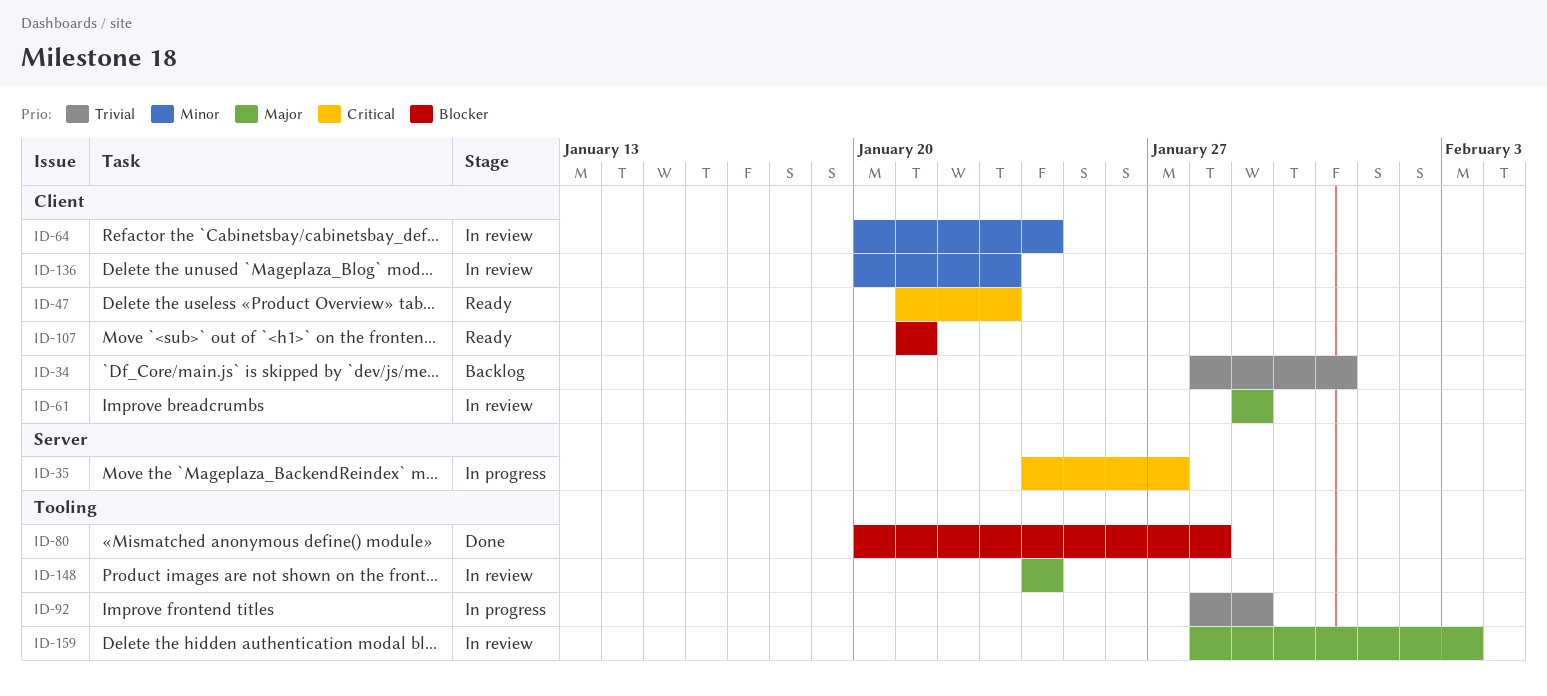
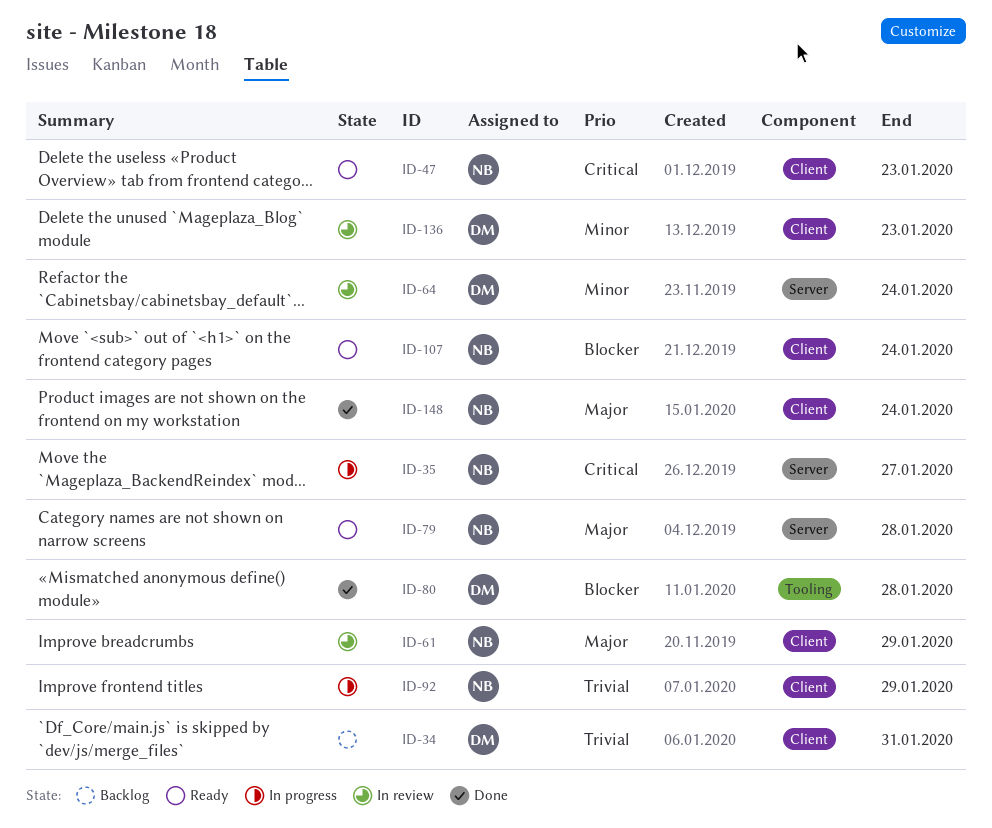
ID-64, label: Client -> Server
ID-79: none -> present
ID-92, label: Tooling -> Client
ID-107, due: Jan 21 -> Jan 24
ID-148, status: In review -> Done
ID-148, label: Tooling -> Client
ID-159: present -> none

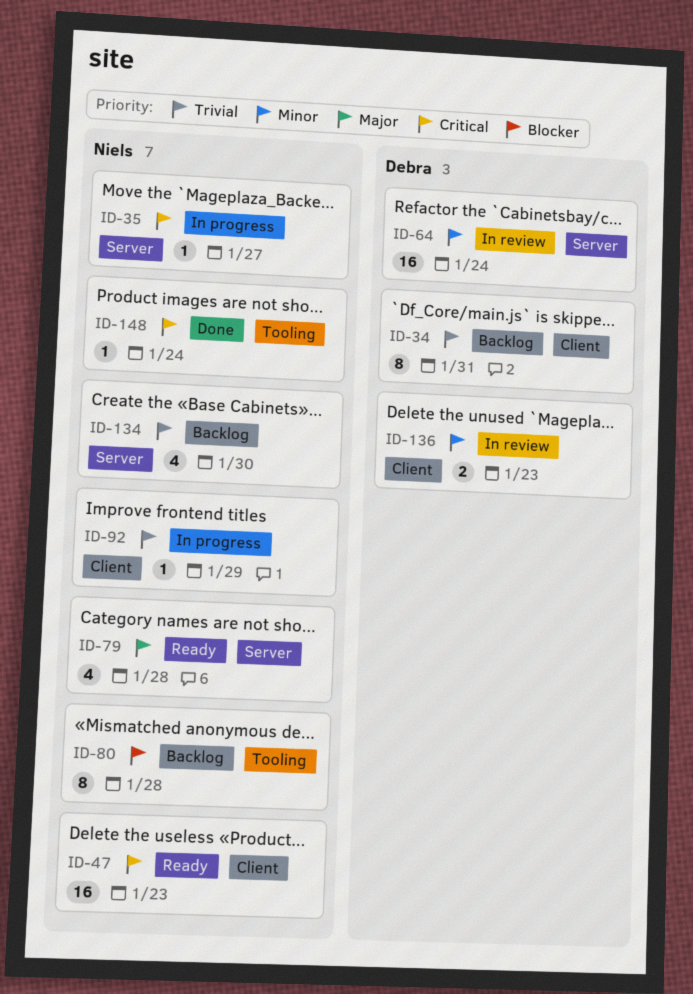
ID-61: present -> none
ID-80, status: Done -> Backlog
ID-80, owner: Debra -> Niels
ID-107: present -> none
ID-134: none -> present
ID-148, priority: Major -> Critical
ID-148, label: Client -> Tooling

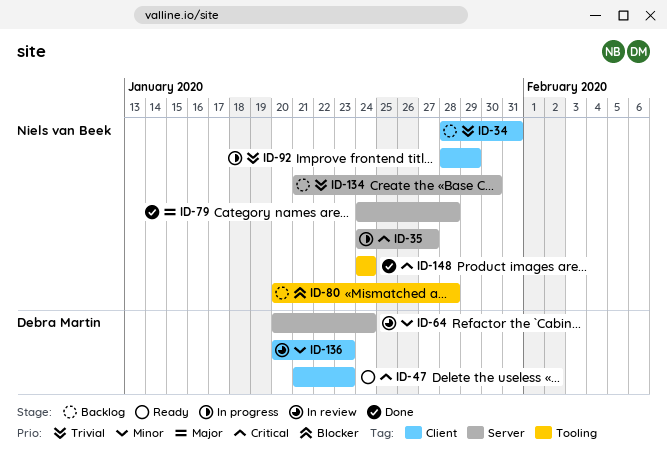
ID-34, owner: Debra Martin -> Niels van Beek
ID-47, owner: Niels van Beek -> Debra Martin
ID-79, status: Ready -> Done

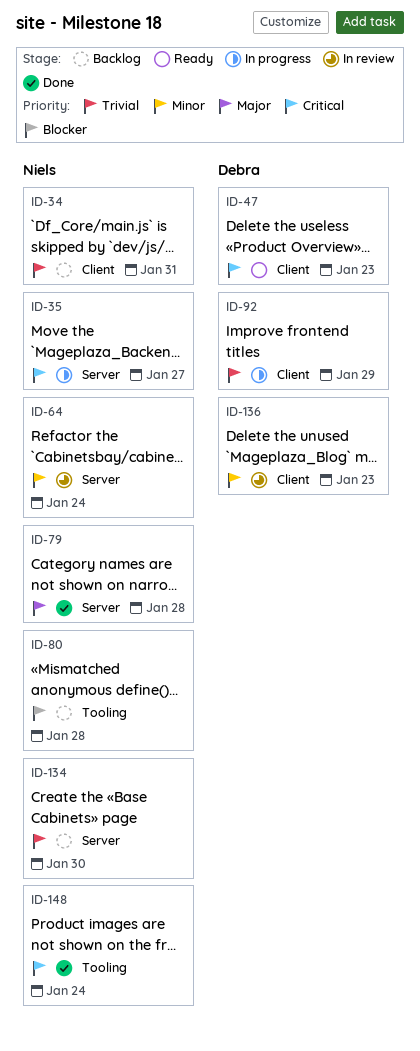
ID-64, owner: Debra Martin -> Niels van Beek
ID-92, owner: Niels van Beek -> Debra Martin

